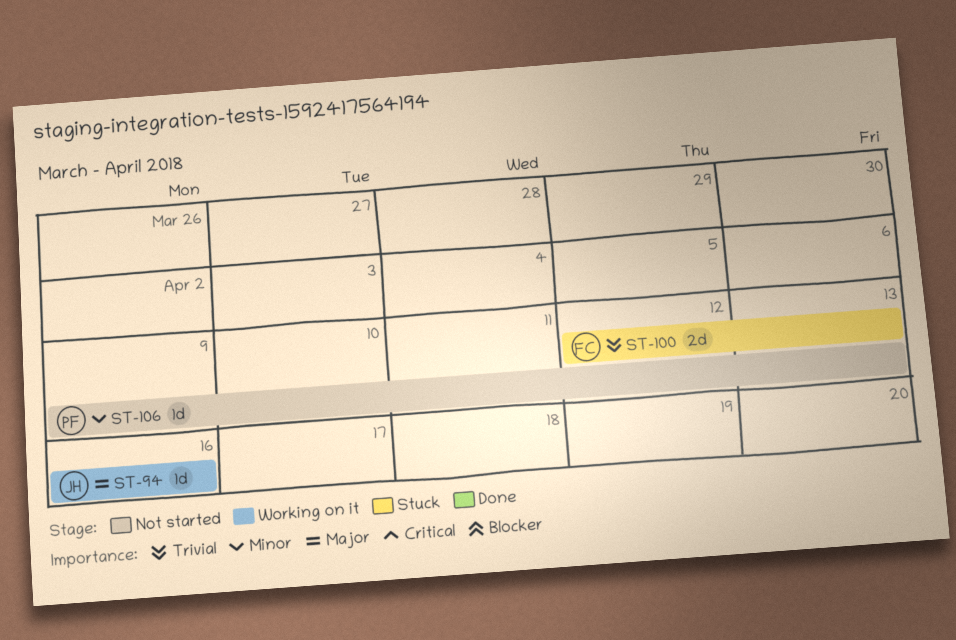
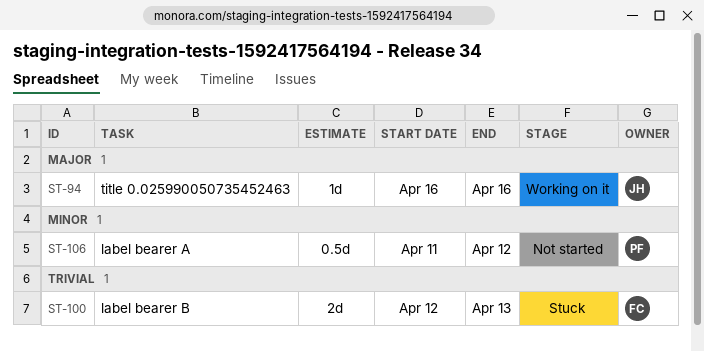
ST-106, estimate: 1d -> 0.5d
ST-106, start: Apr 9 -> Apr 11
ST-106, due: Apr 13 -> Apr 12

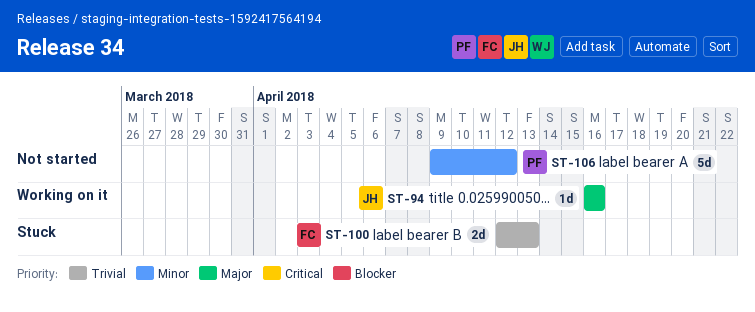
ST-106, estimate: 0.5d -> 5d
ST-106, start: Apr 11 -> Apr 9

